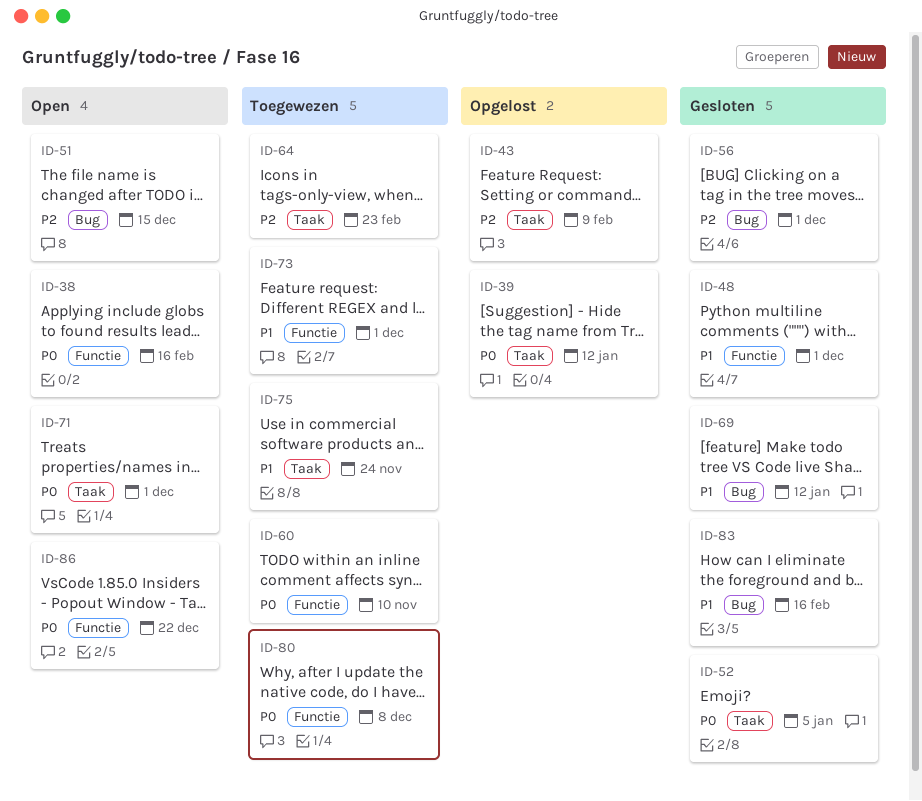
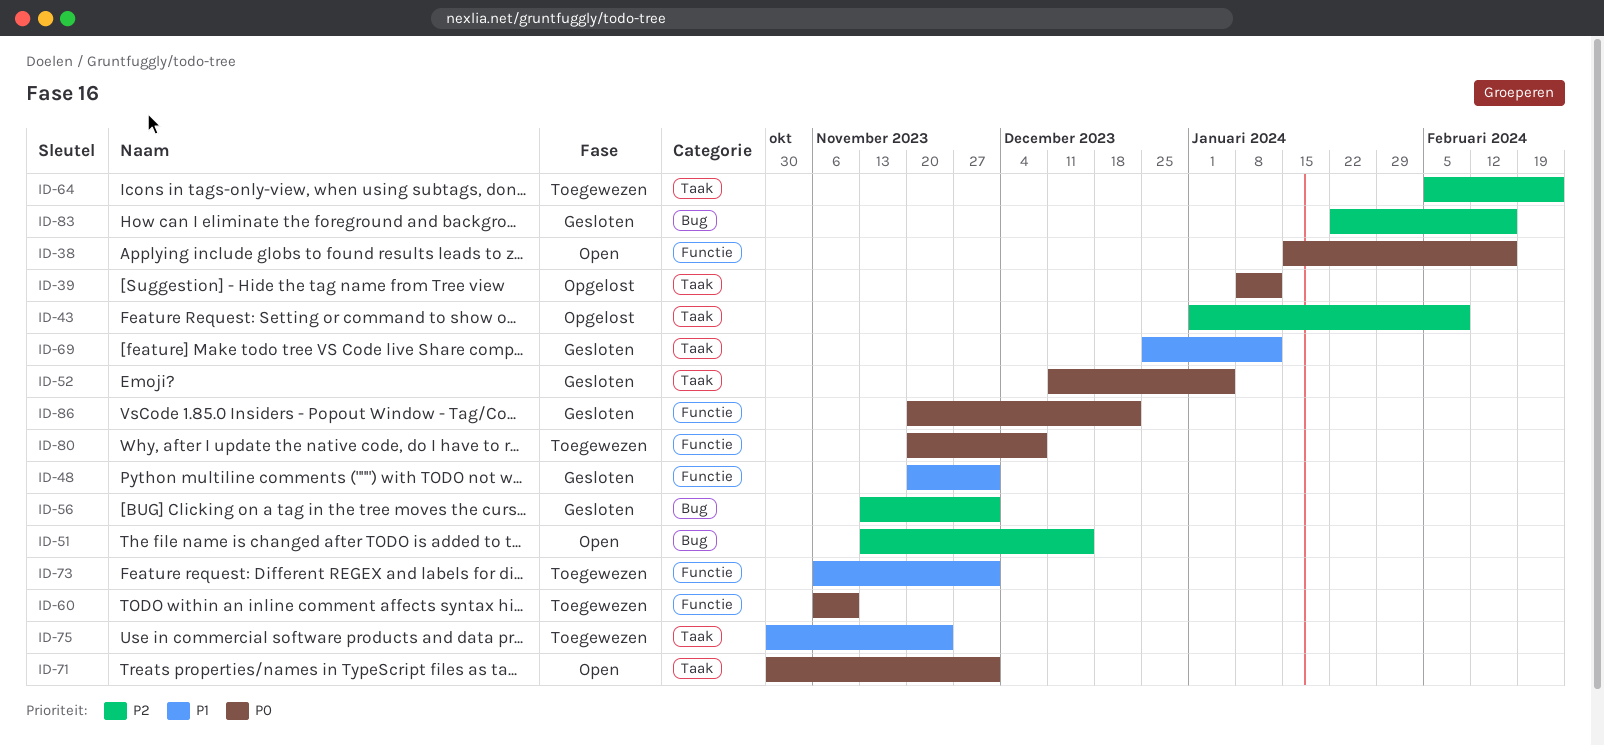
ID-69, label: Bug -> Taak
ID-83, priority: P1 -> P2
ID-86, status: Open -> Gesloten

